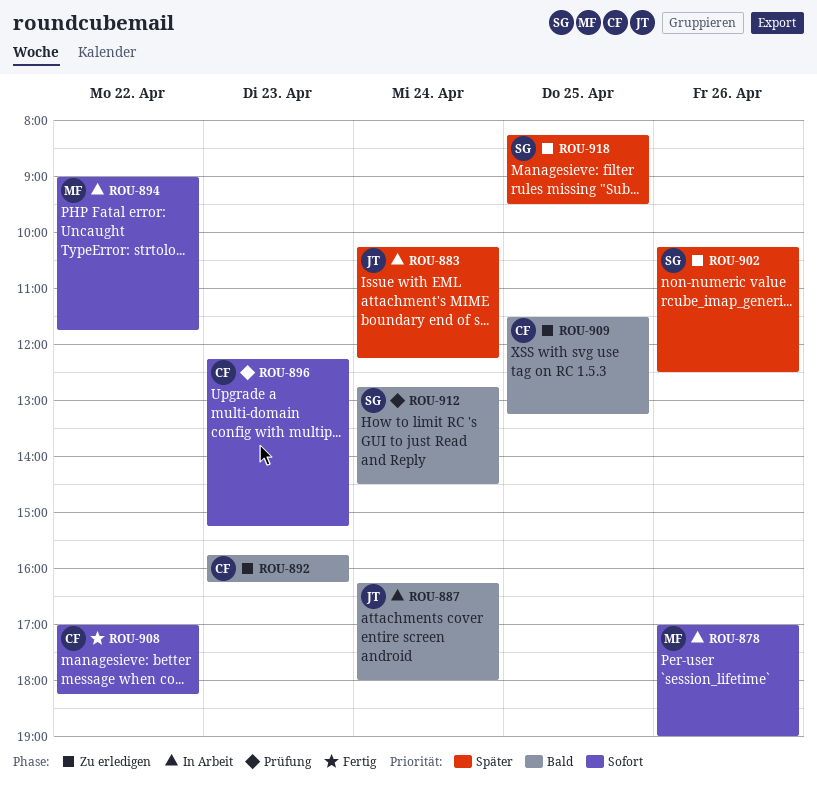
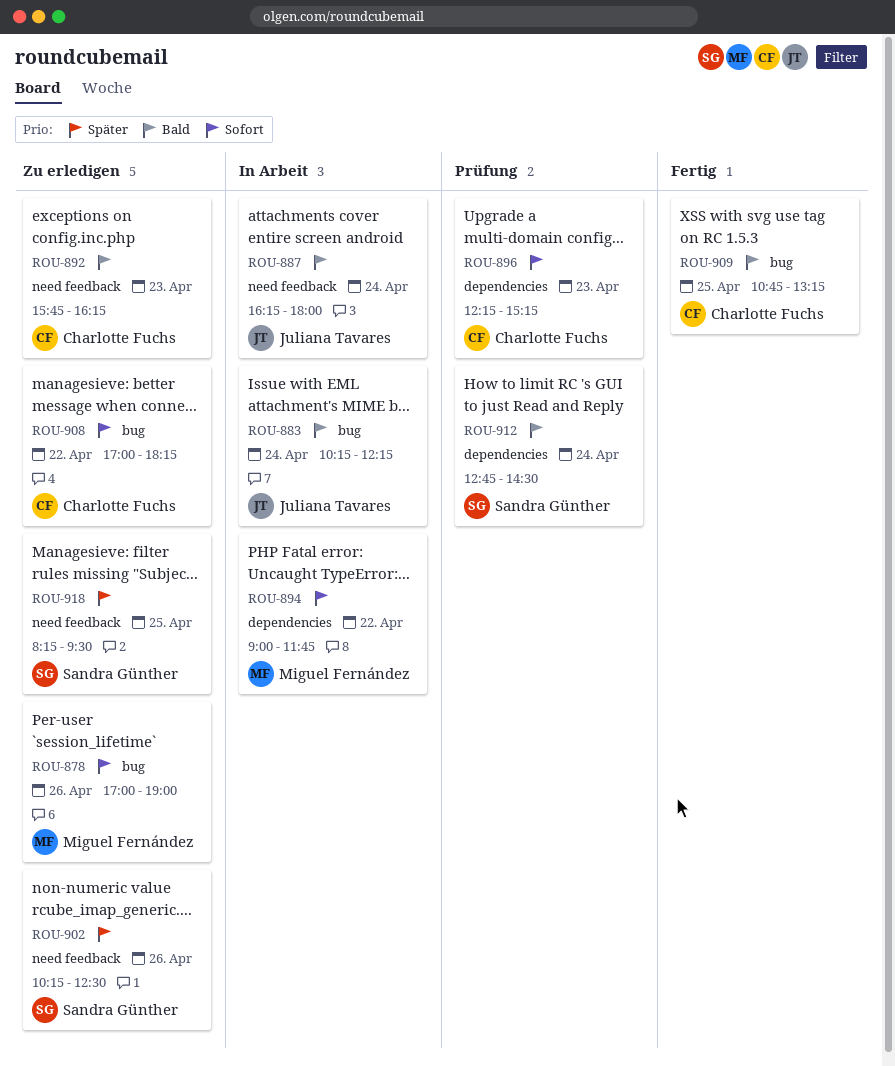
ROU-878, status: In Arbeit -> Zu erledigen
ROU-883, priority: Später -> Bald
ROU-908, status: Fertig -> Zu erledigen
ROU-909, status: Zu erledigen -> Fertig
ROU-909, begins: 11:30 -> 10:45

